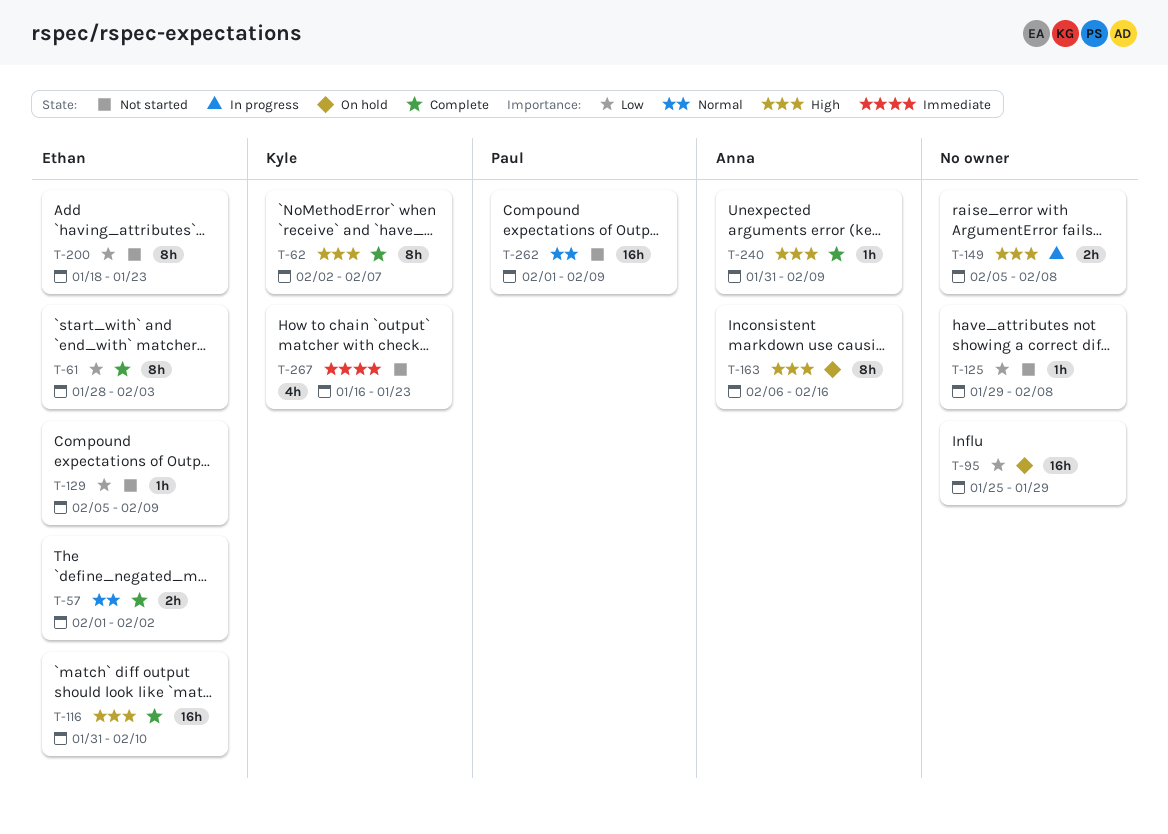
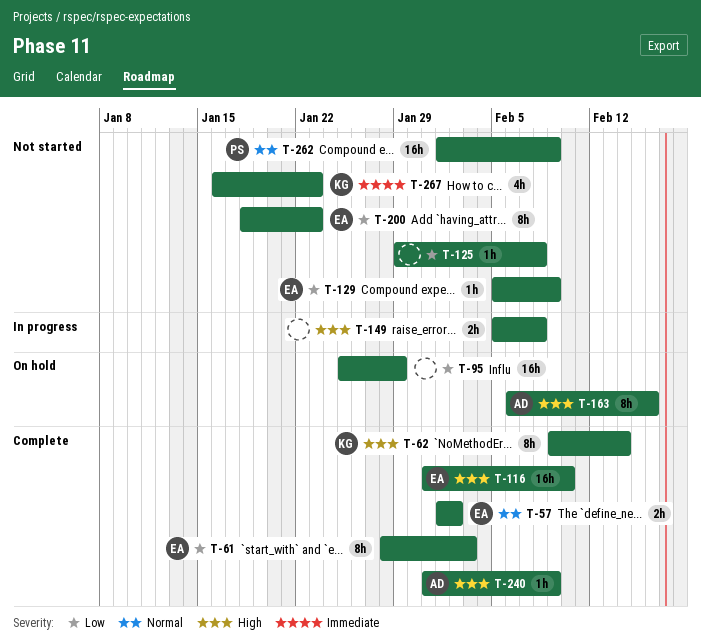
T-62, start: Feb 2 -> Feb 9
T-62, due: Feb 7 -> Feb 14

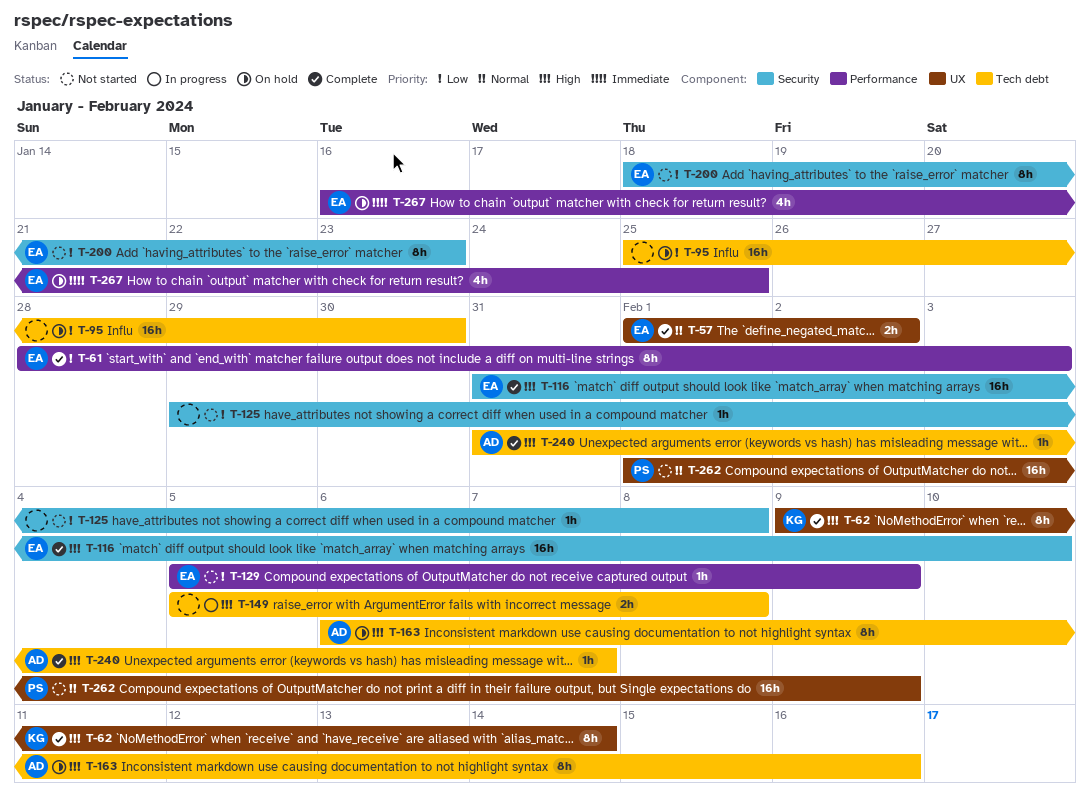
T-95, due: Jan 29 -> Jan 30
T-240, due: Feb 9 -> Feb 7
T-267, status: Not started -> On hold
T-267, owner: KG -> EA
T-267, due: Jan 23 -> Jan 25

